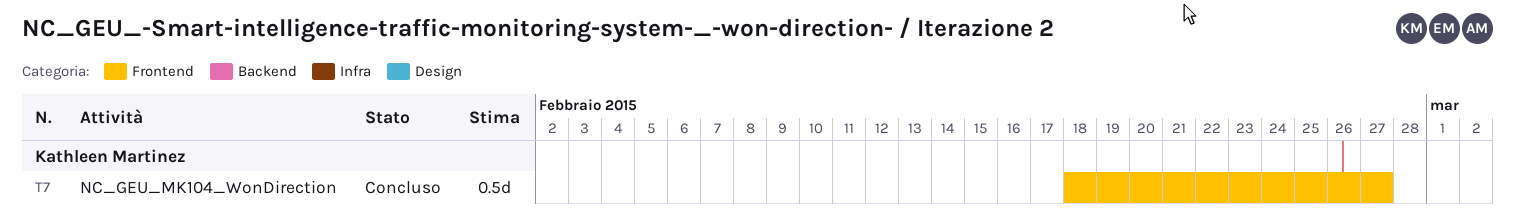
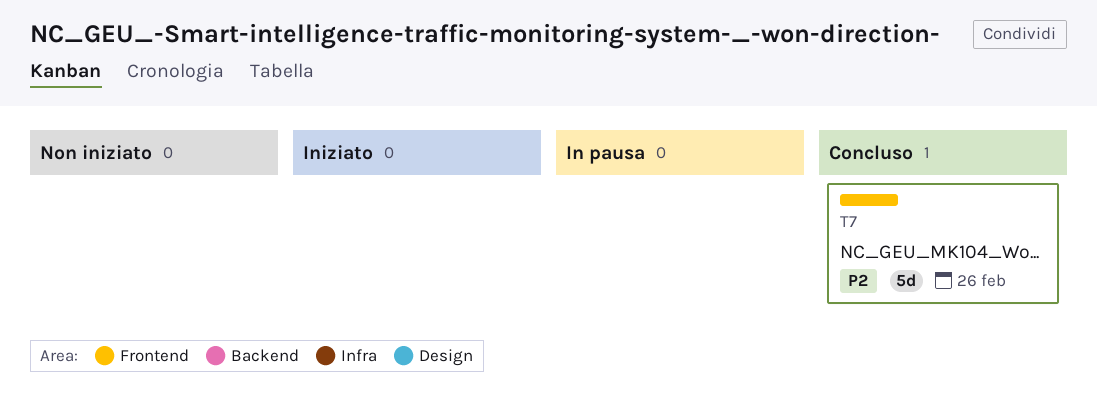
T7, estimate: 0.5d -> 5d
T7, due: Feb 27 -> Feb 26

